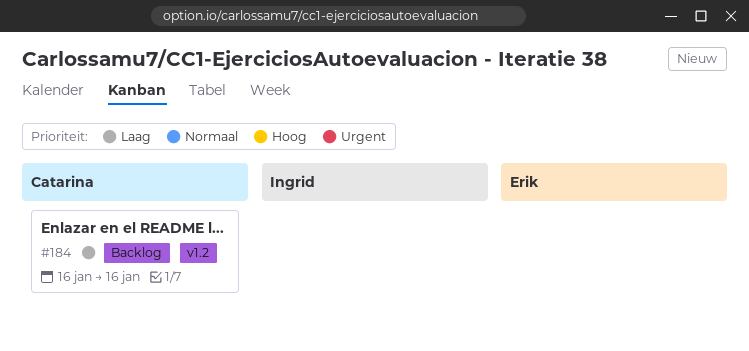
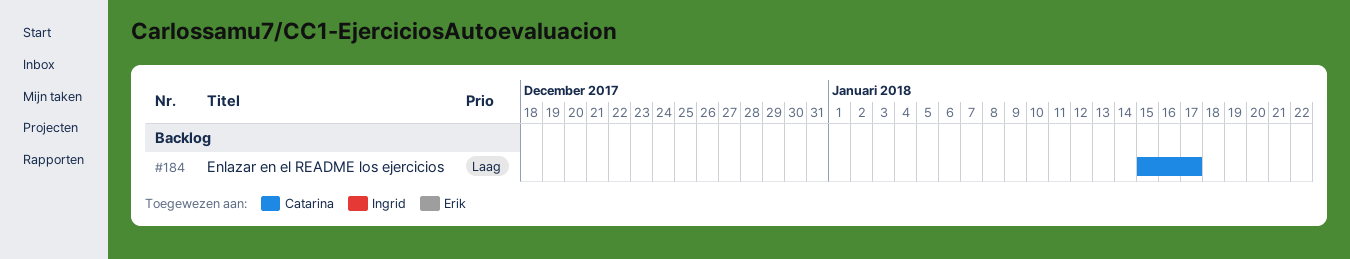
#184, start: Jan 16 -> Jan 15
#184, due: Jan 16 -> Jan 17

